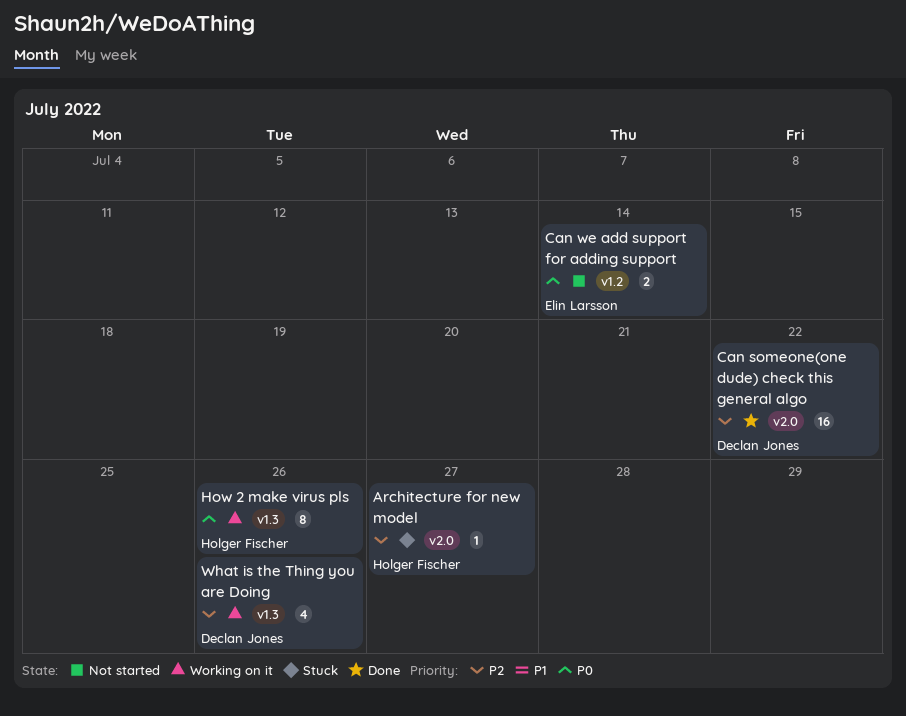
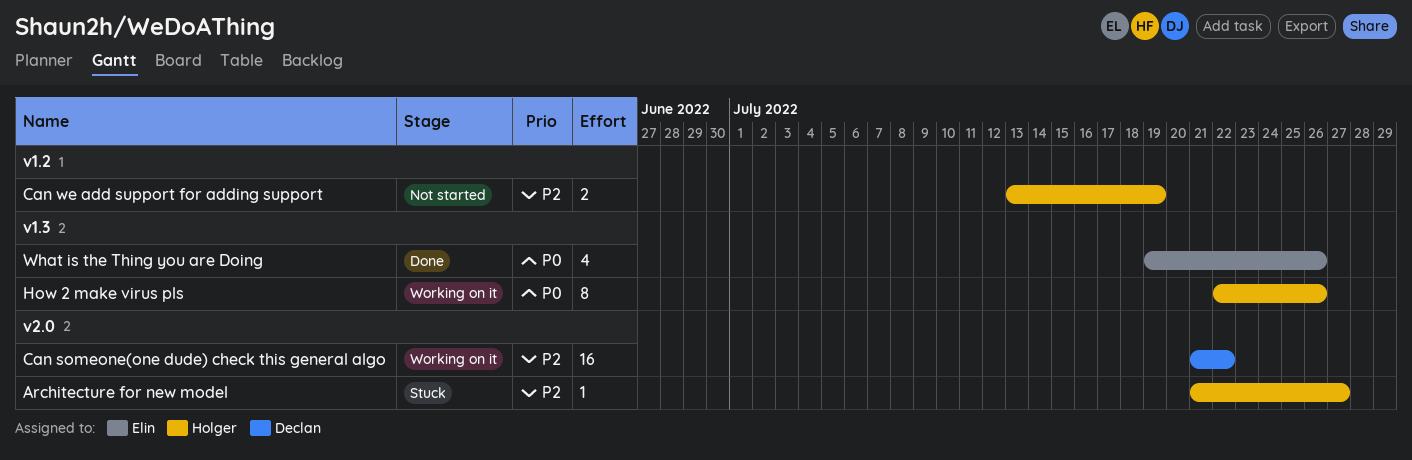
Can someone(one dude) check this general algo, status: Done -> Working on it
Can we add support for adding support, owner: Elin Larsson -> Holger Fischer
Can we add support for adding support, priority: P0 -> P2
Can we add support for adding support, due: Jul 14 -> Jul 19
What is the Thing you are Doing, status: Working on it -> Done
What is the Thing you are Doing, owner: Declan Jones -> Elin Larsson
What is the Thing you are Doing, priority: P2 -> P0

